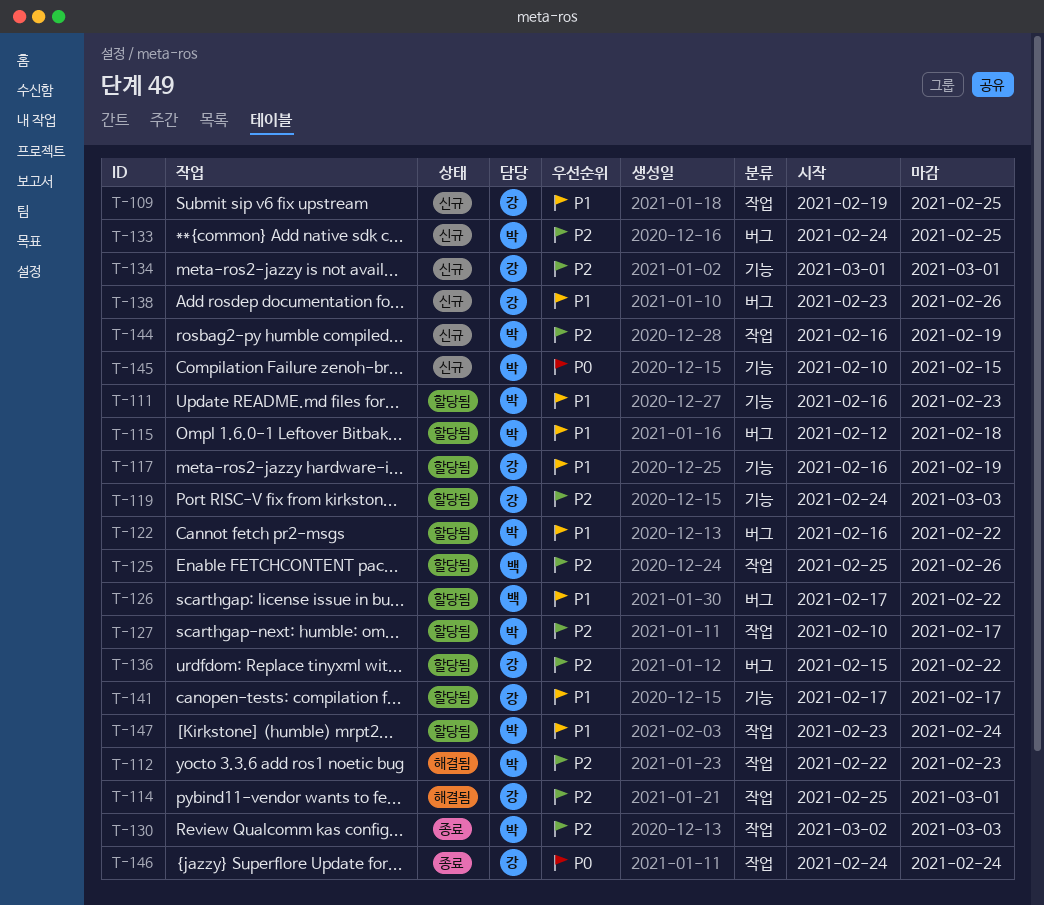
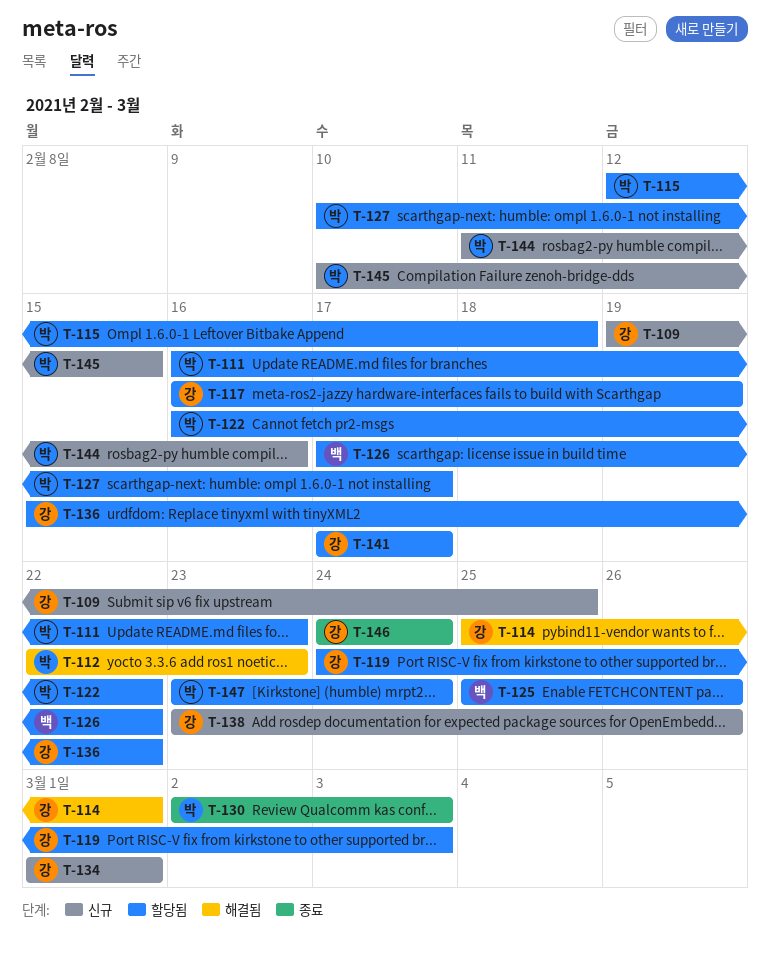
T-133: present -> none
T-144, start: Feb 16 -> Feb 11
T-144, due: Feb 19 -> Feb 16

